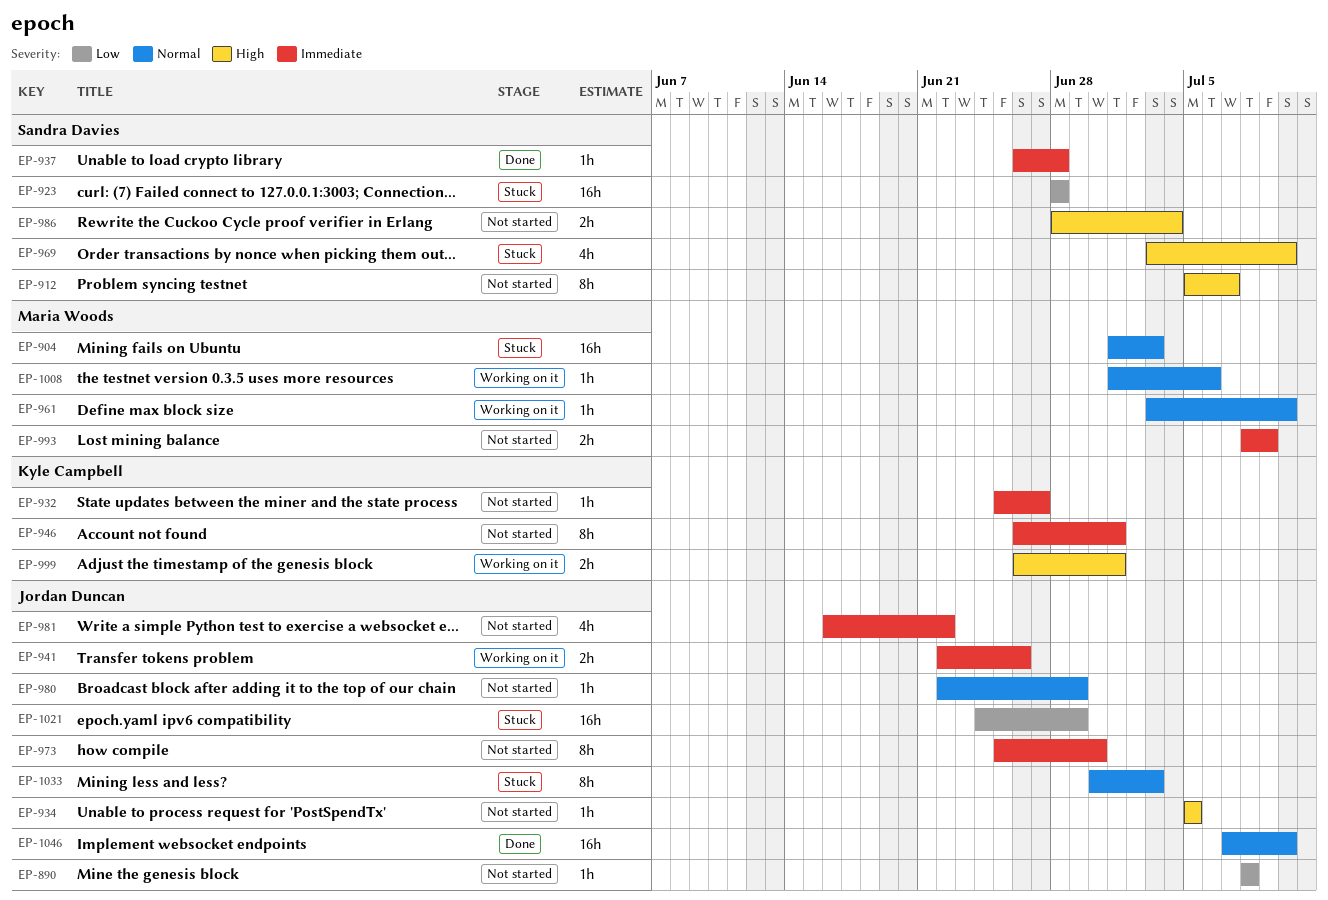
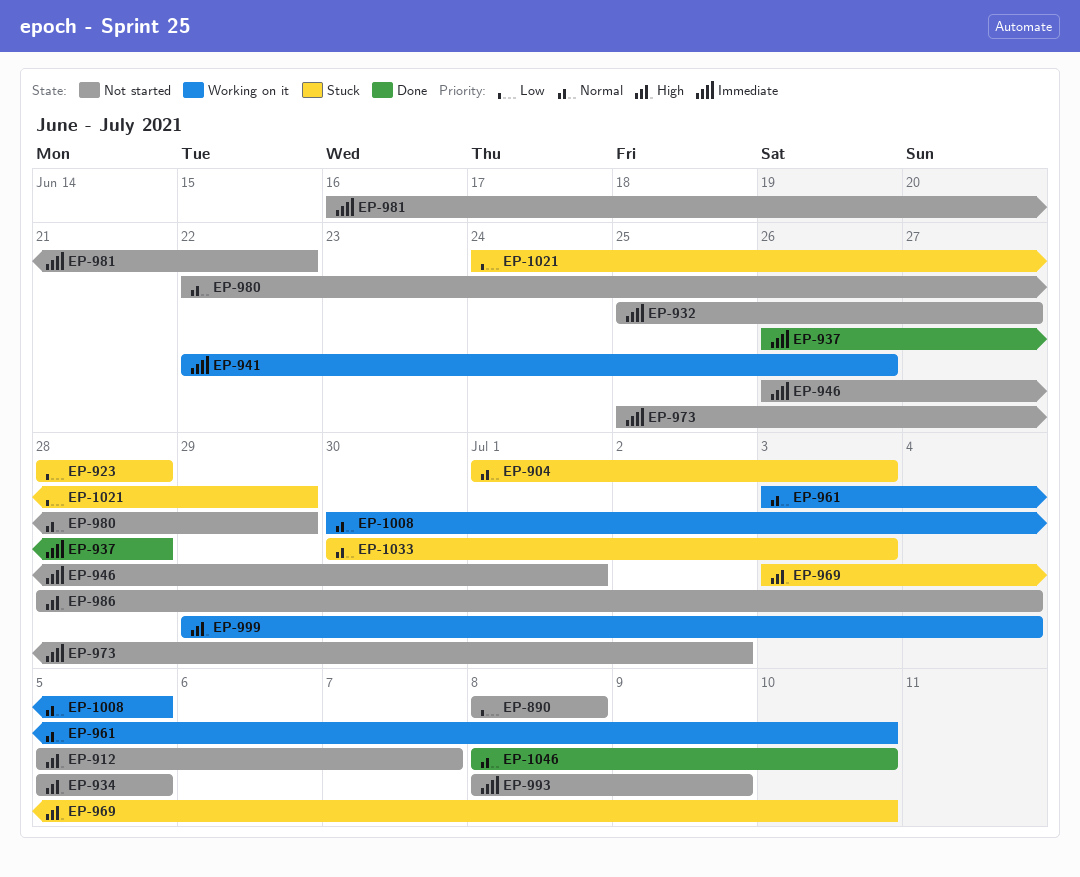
EP-973, due: Jun 30 -> Jul 2
EP-999, start: Jun 26 -> Jun 29
EP-999, due: Jul 1 -> Jul 4
EP-1008, start: Jul 1 -> Jun 30
EP-1008, due: Jul 6 -> Jul 5
EP-1046, start: Jul 7 -> Jul 8

